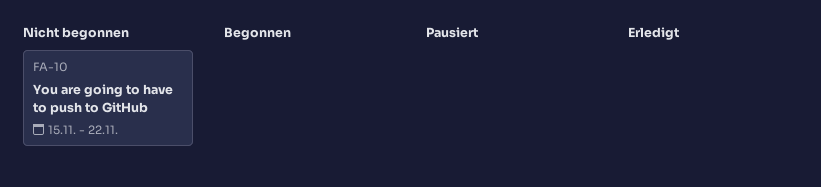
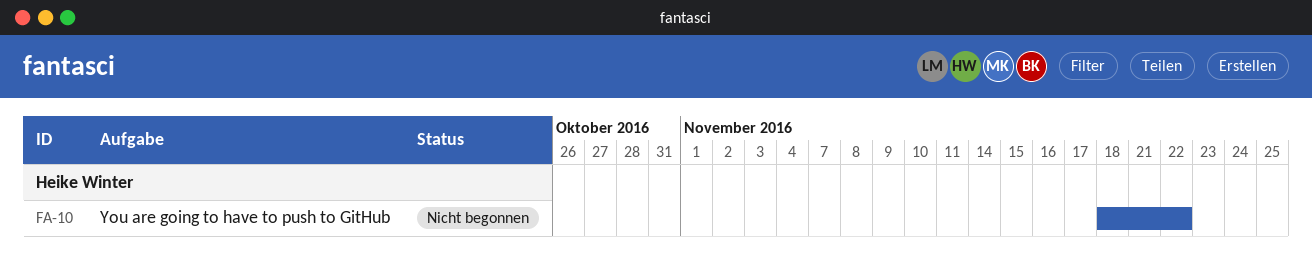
FA-10, start: Nov 15 -> Nov 18

